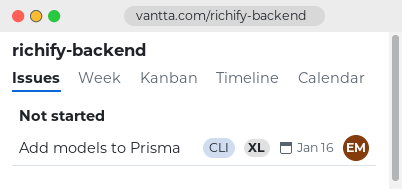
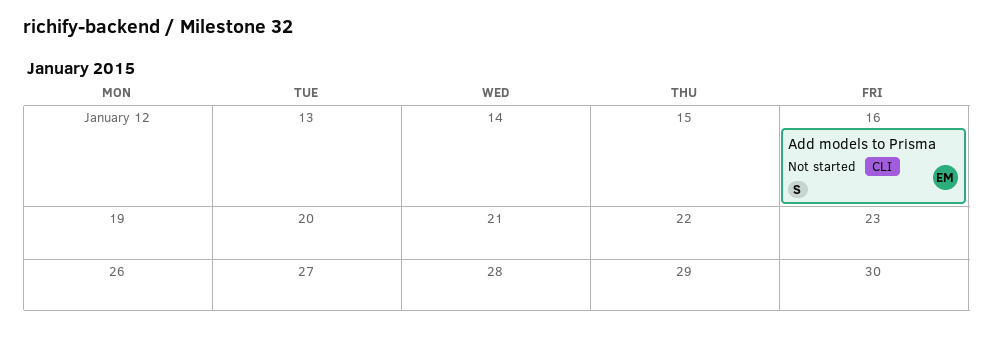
Add models to Prisma, estimate: XL -> S

